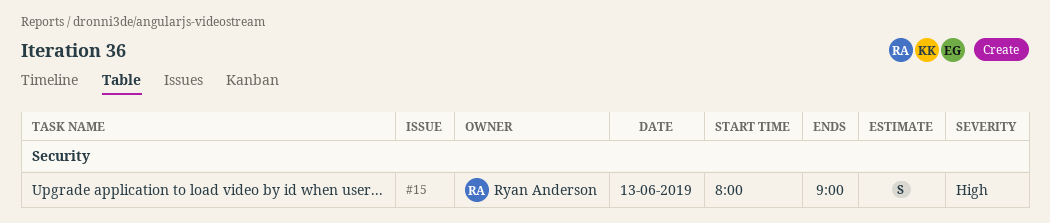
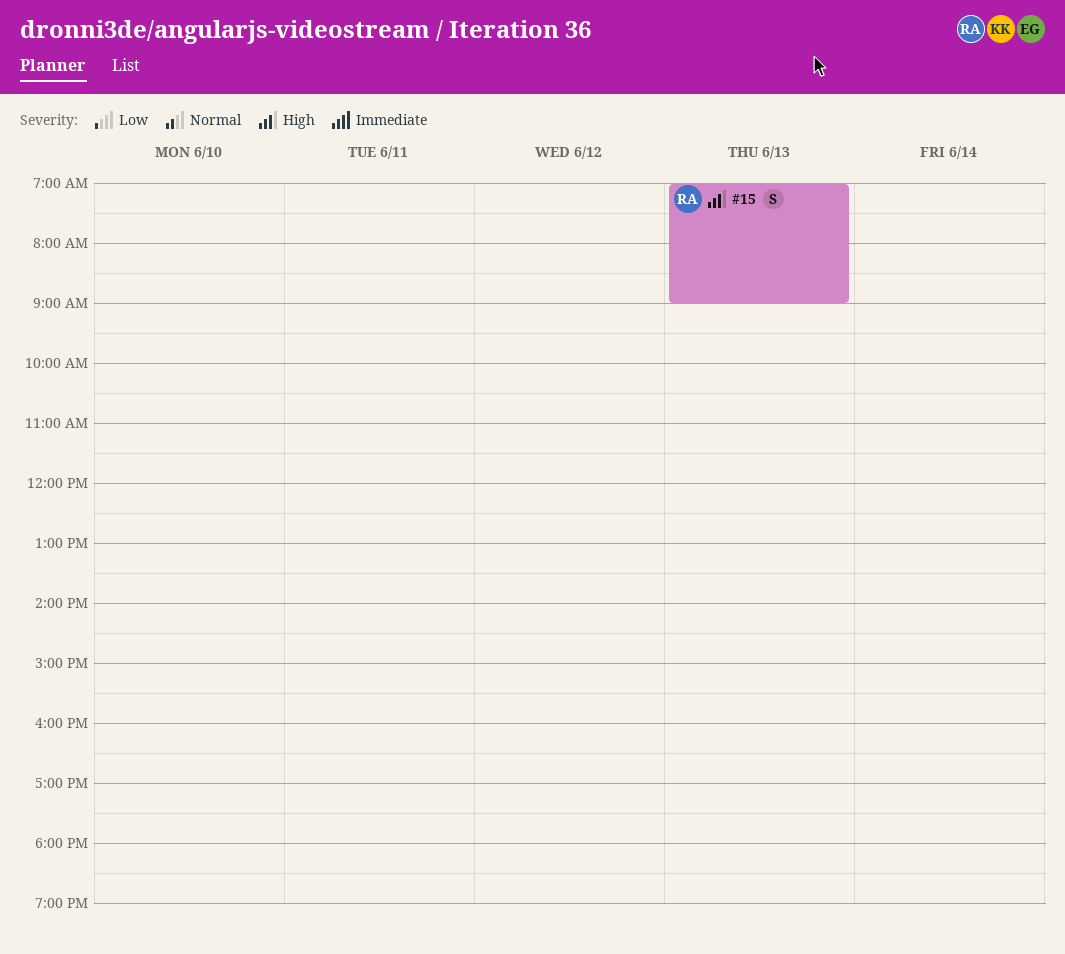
#15, begins: 08:00 -> 07:00

